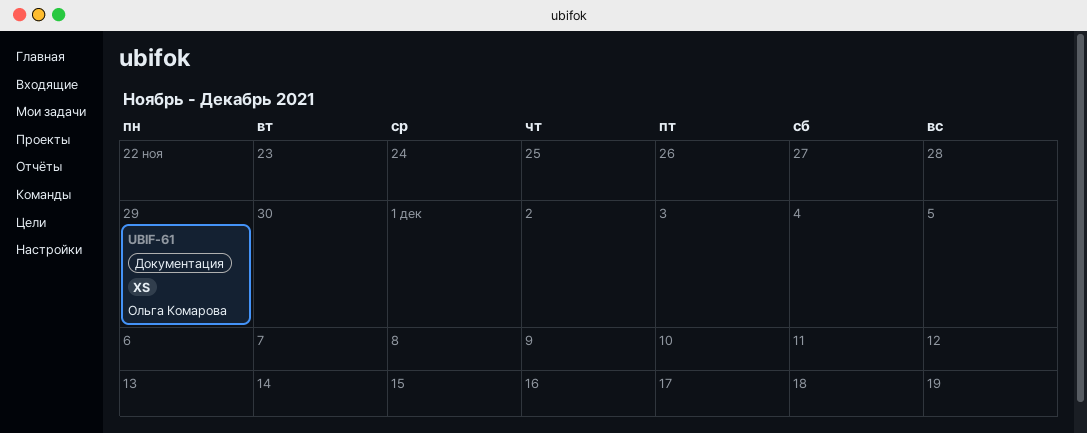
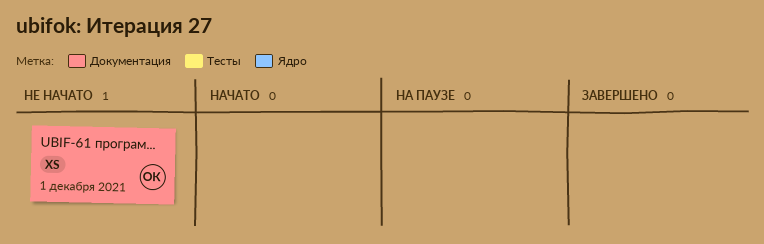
UBIF-61, due: Nov 29 -> Dec 1

